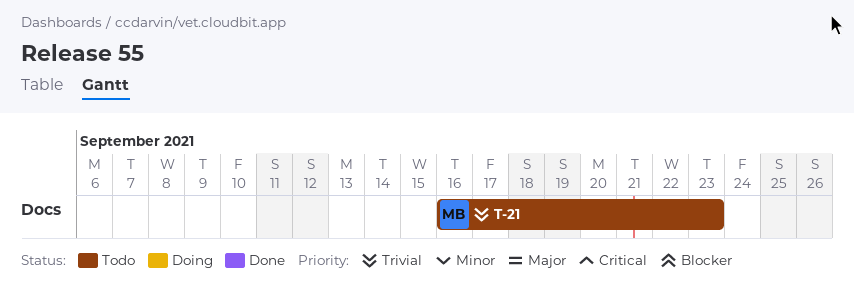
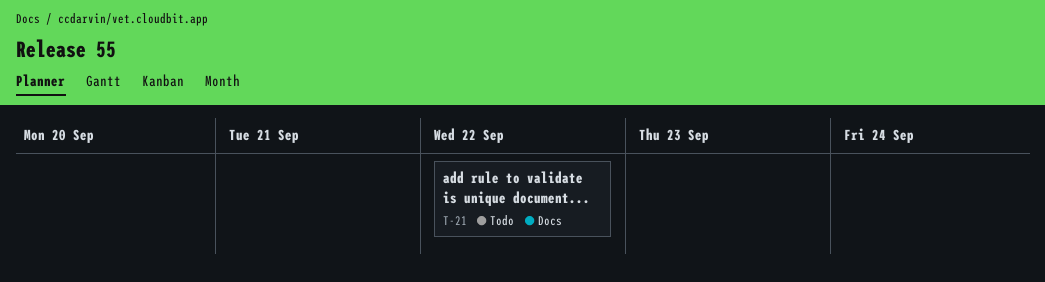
T-21, due: Sep 23 -> Sep 22

